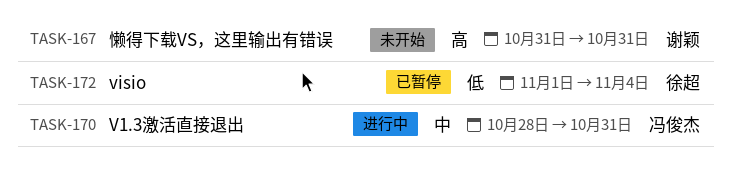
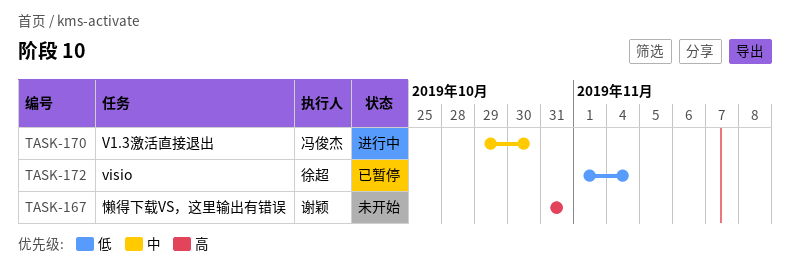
TASK-170, start: Oct 28 -> Oct 29
TASK-170, due: Oct 31 -> Oct 30

